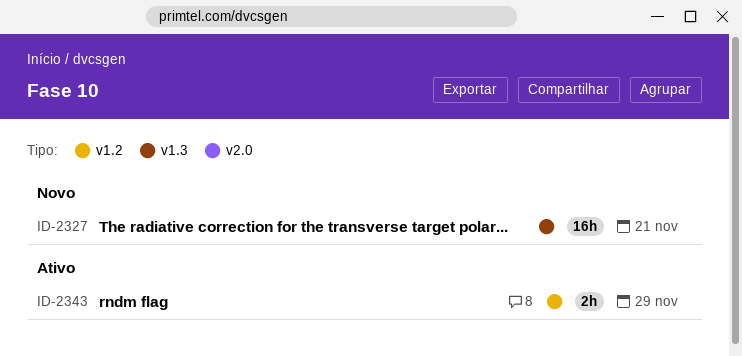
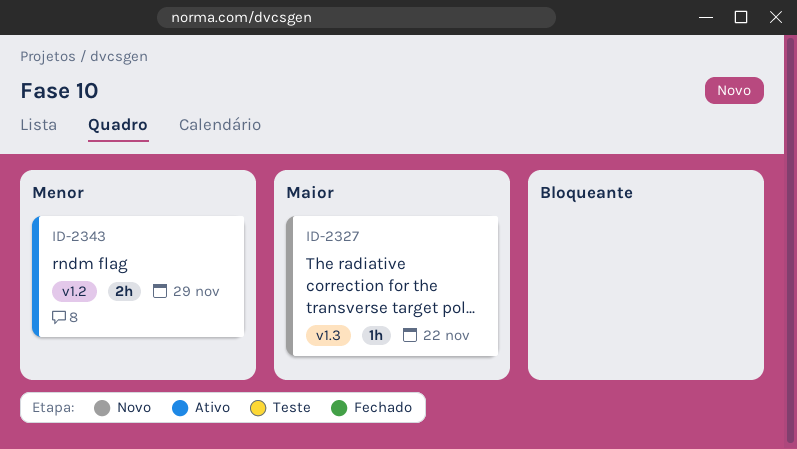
ID-2327, estimate: 16h -> 1h
ID-2327, due: Nov 21 -> Nov 22

